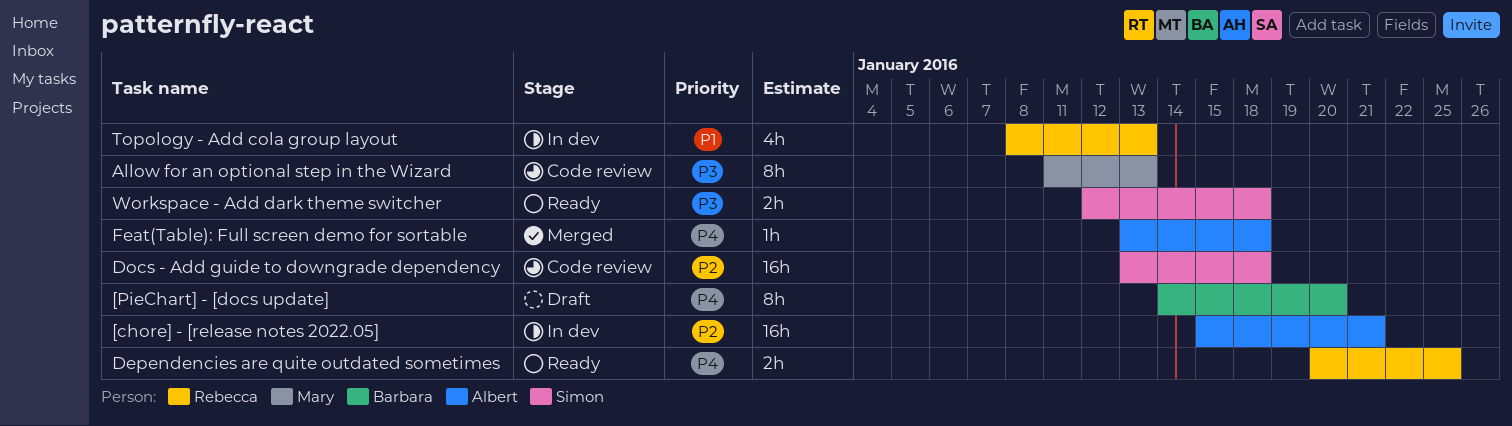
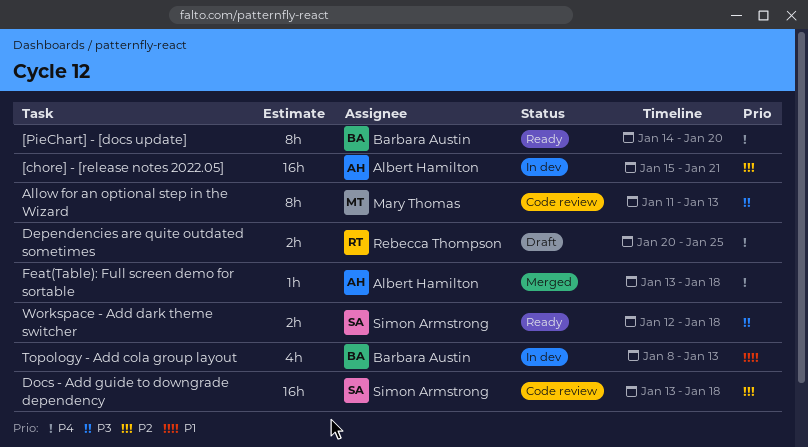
[PieChart] - [docs update], status: Draft -> Ready
Dependencies are quite outdated sometimes, status: Ready -> Draft
Topology - Add cola group layout, owner: Rebecca Thompson -> Barbara Austin

